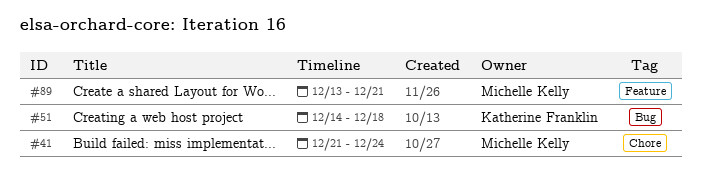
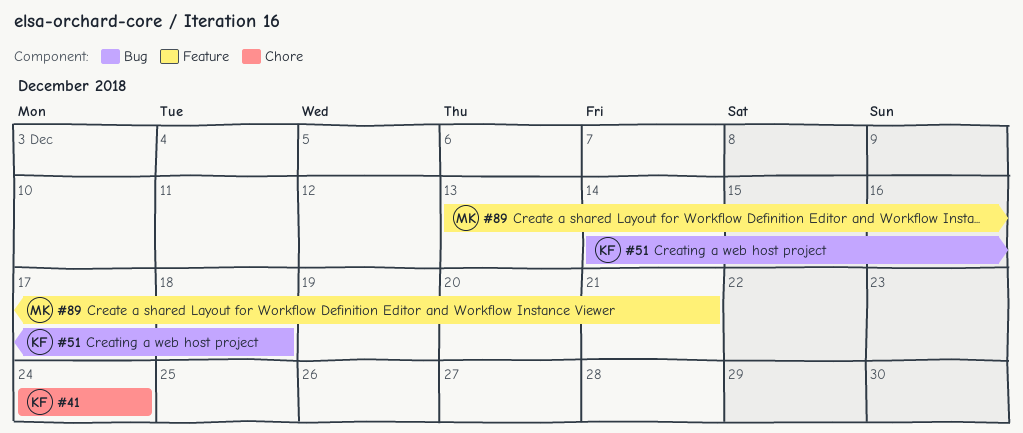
#41, owner: Michelle Kelly -> Katherine Franklin
#41, start: Dec 21 -> Dec 24

